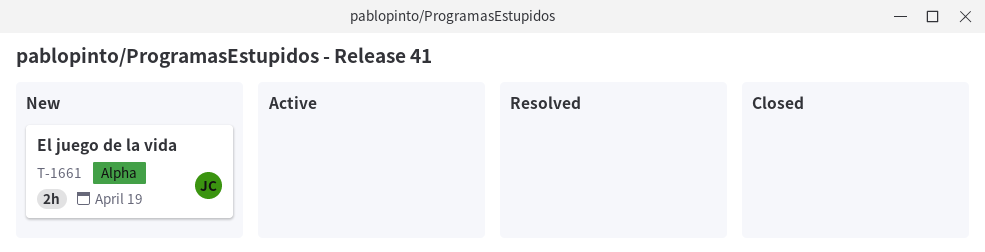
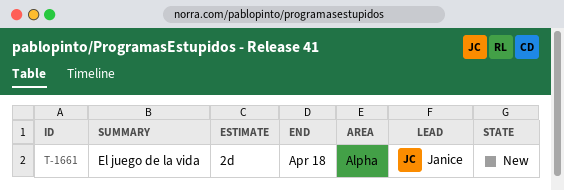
T-1661, estimate: 2h -> 2d
T-1661, due: Apr 19 -> Apr 18

